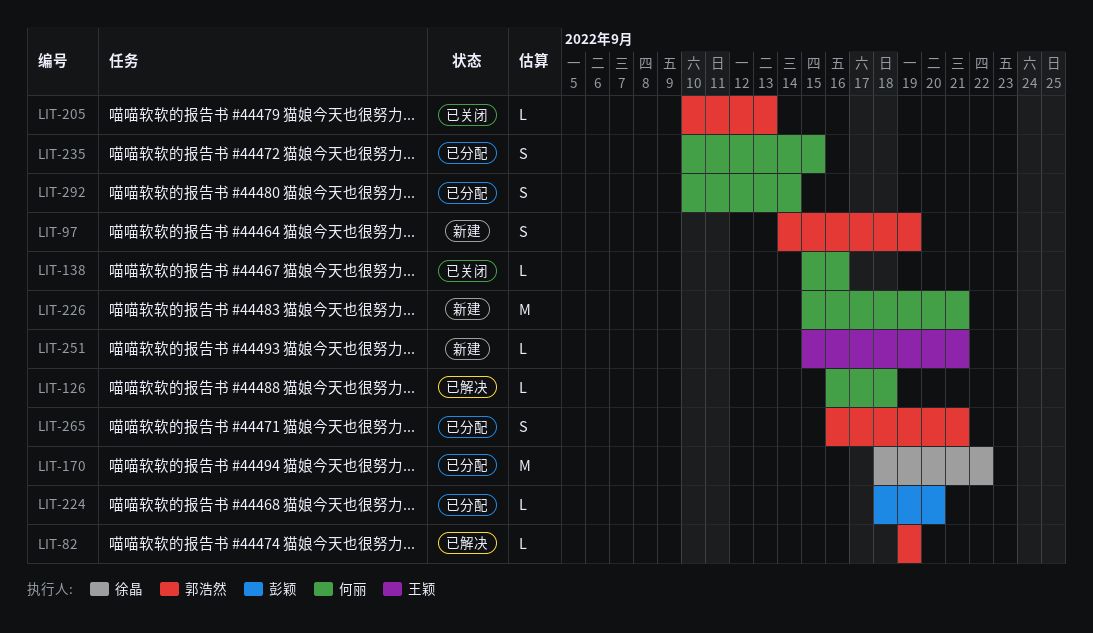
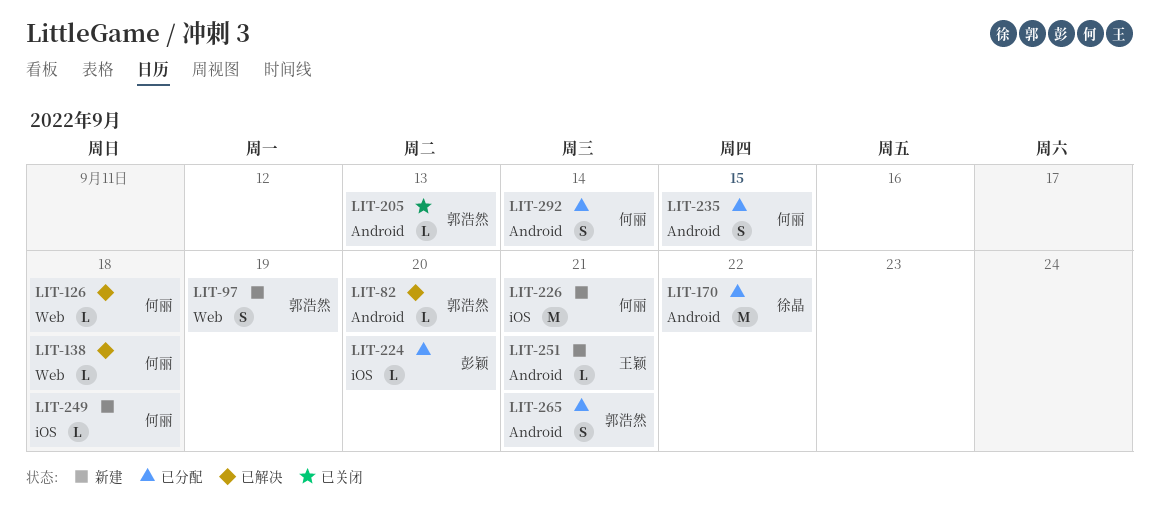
LIT-82, due: Sep 19 -> Sep 20
LIT-138, status: 已关闭 -> 已解决
LIT-138, due: Sep 16 -> Sep 18
LIT-249: none -> present

